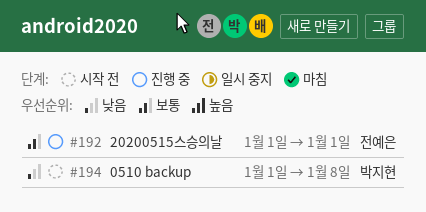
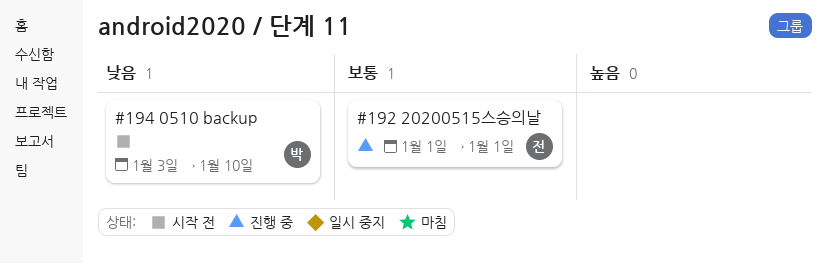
#194, start: Jan 1 -> Jan 3
#194, due: Jan 8 -> Jan 10

